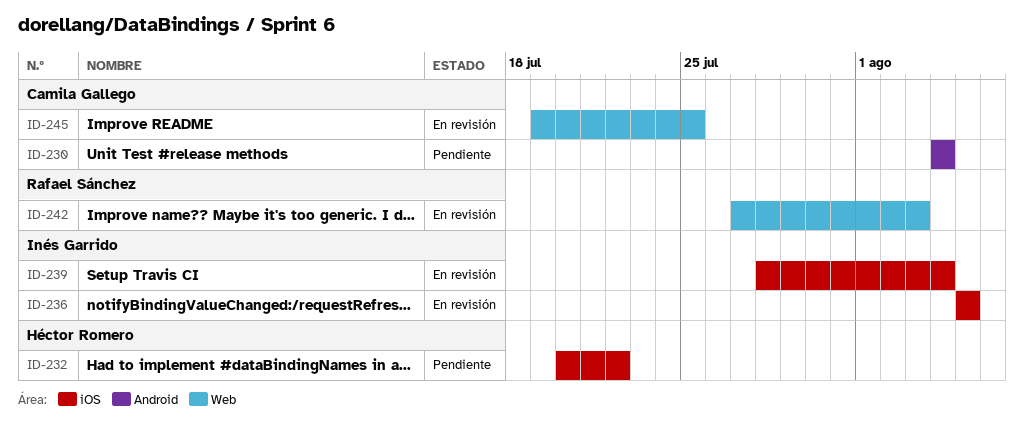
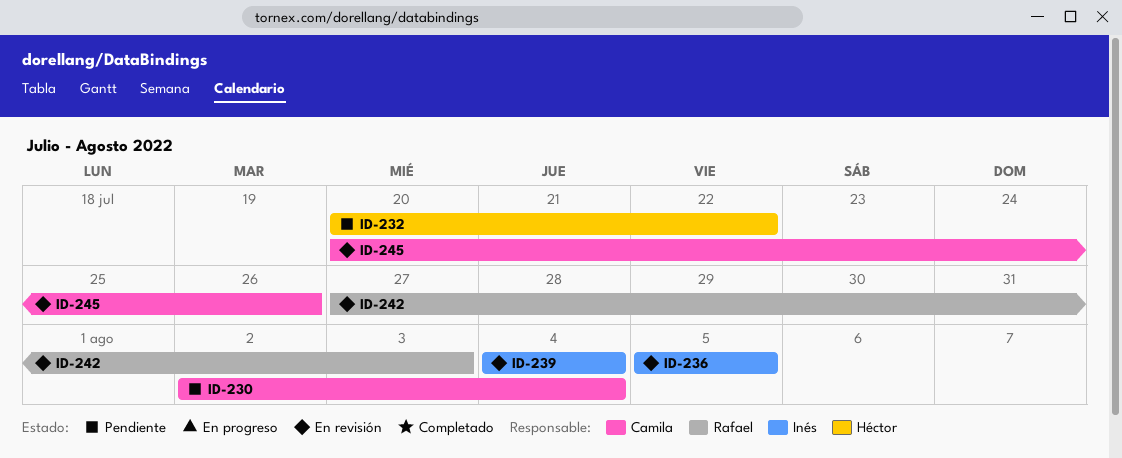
ID-230, start: Aug 4 -> Aug 2
ID-239, start: Jul 28 -> Aug 4
ID-245, start: Jul 19 -> Jul 20
ID-245, due: Jul 25 -> Jul 26

